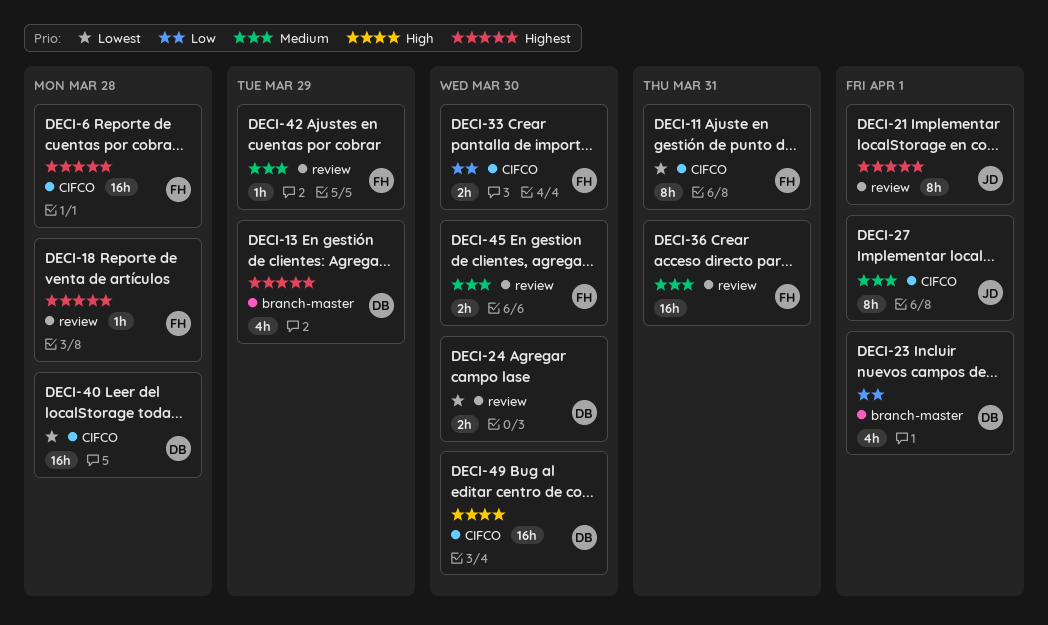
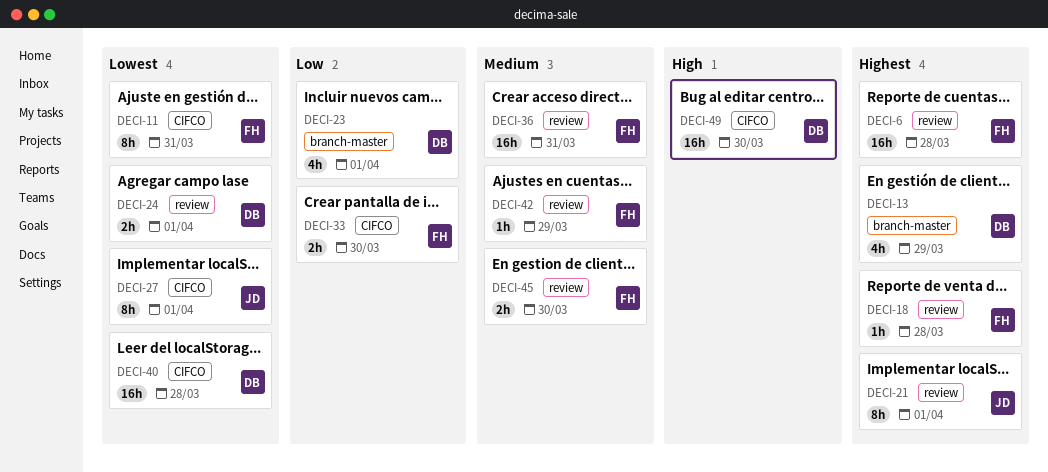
DECI-6, label: CIFCO -> review
DECI-24, due: Mar 30 -> Apr 1
DECI-27, priority: Medium -> Lowest

